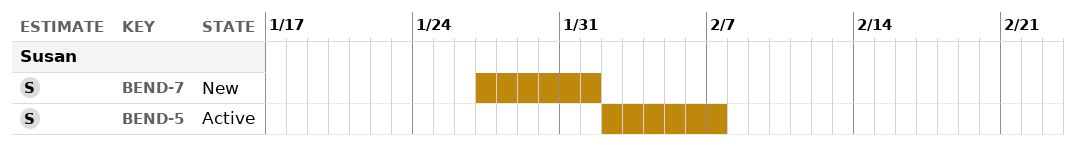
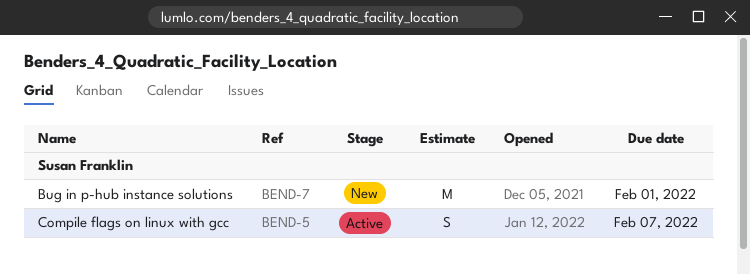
BEND-7, estimate: S -> M

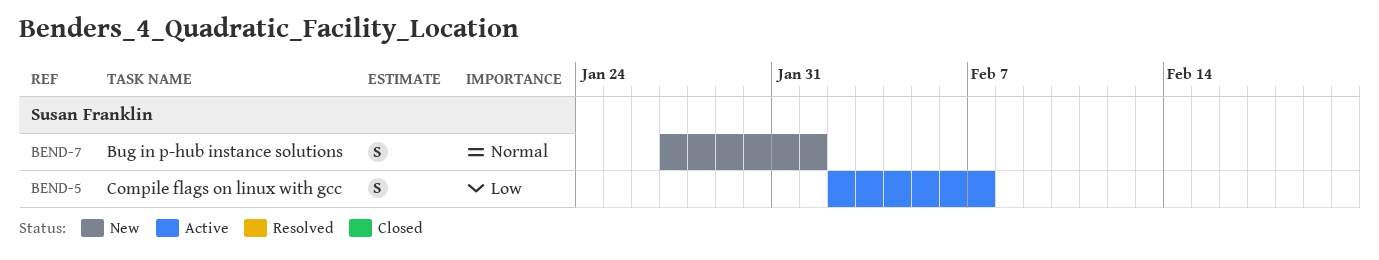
BEND-7, estimate: M -> S

